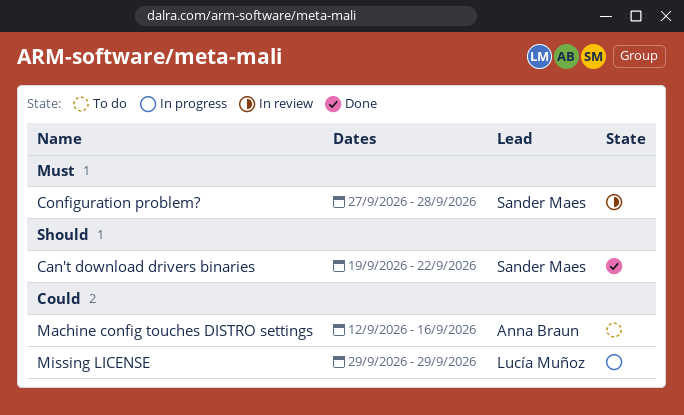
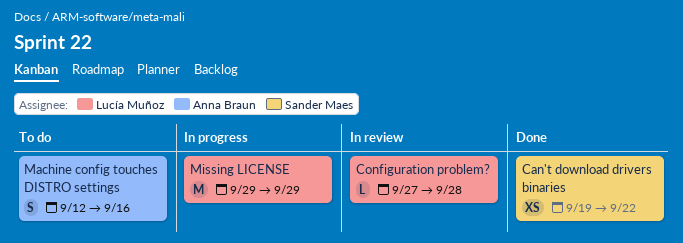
Configuration problem?, owner: Sander Maes -> Lucía Muñoz

